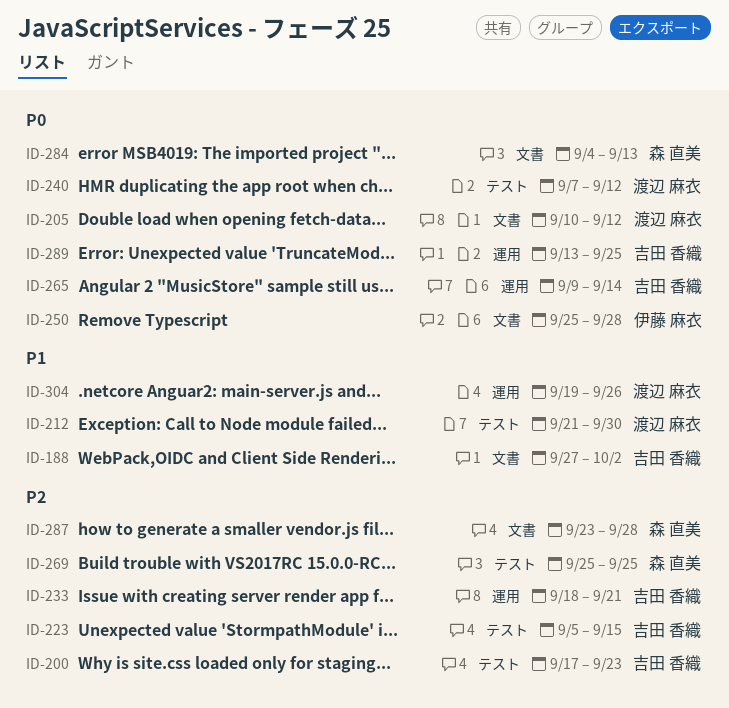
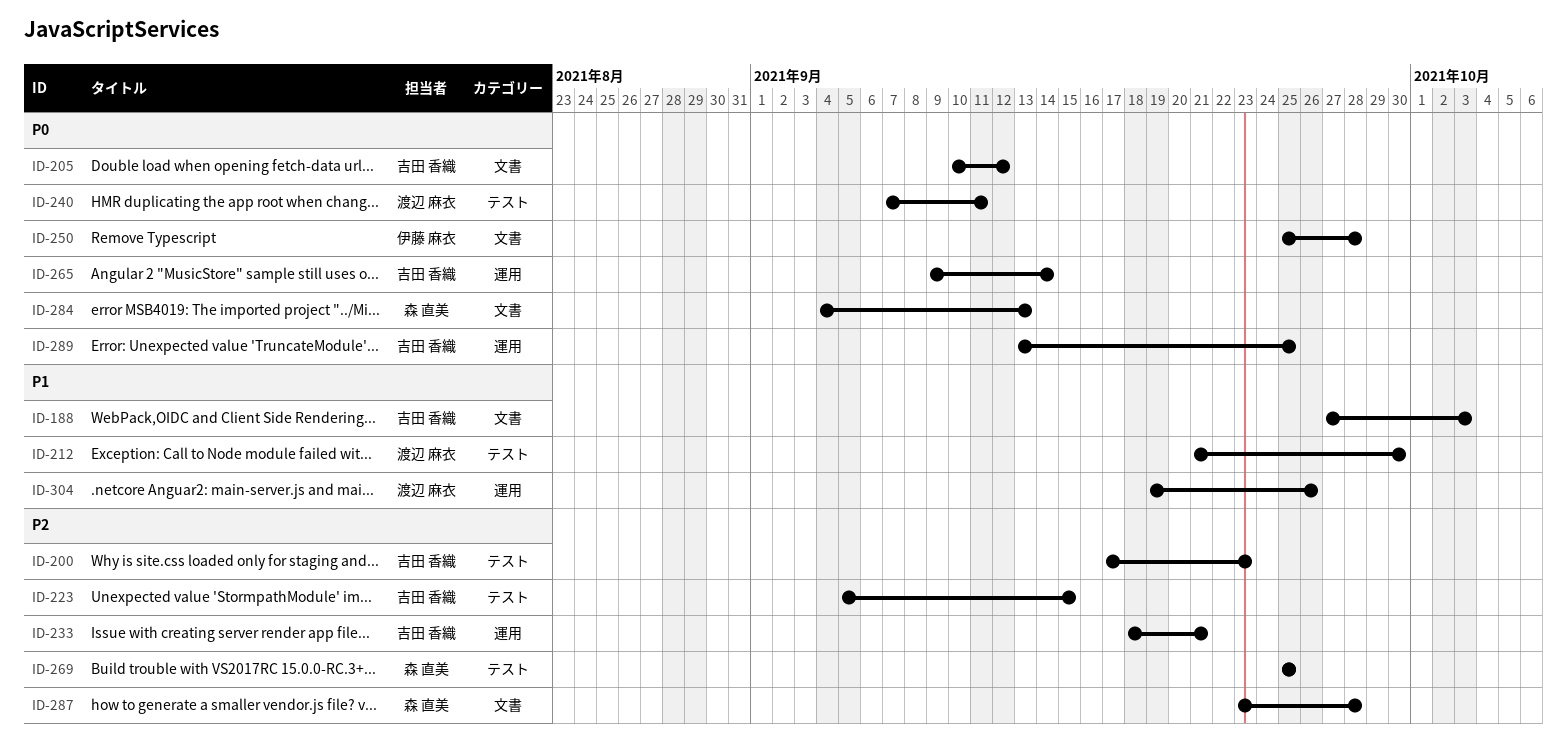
ID-188, due: Oct 2 -> Oct 3
ID-205, owner: 渡辺 麻衣 -> 吉田 香織
ID-240, due: Sep 12 -> Sep 11

